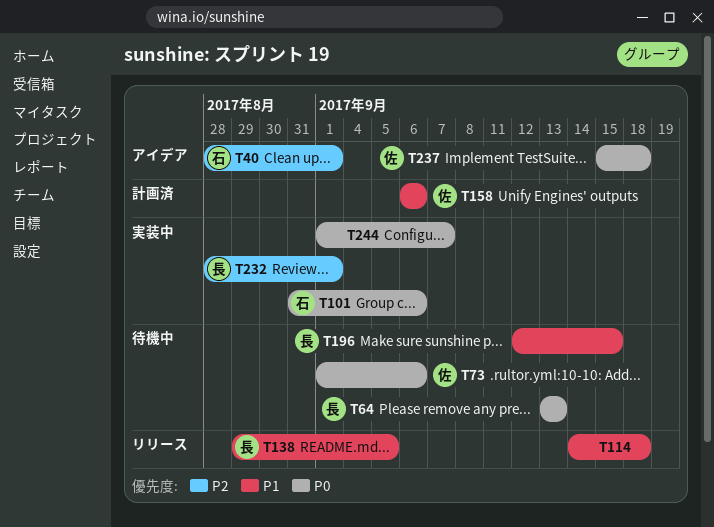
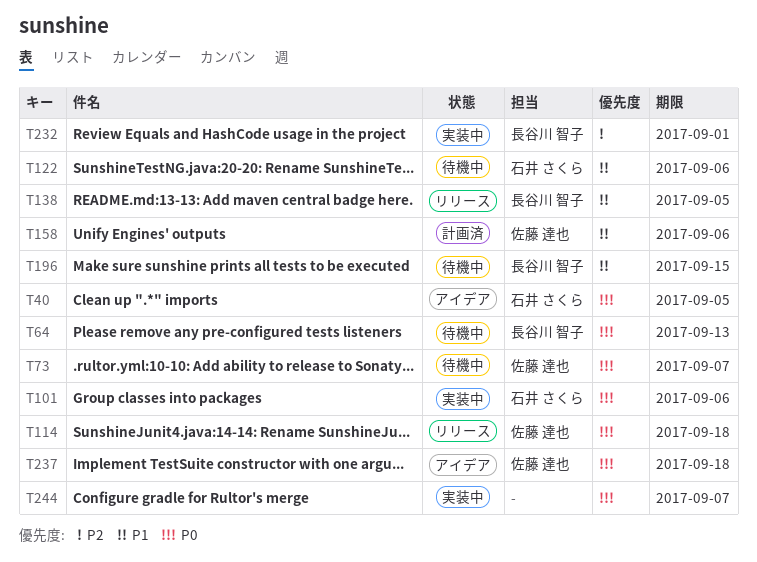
T40, priority: P2 -> P0
T40, due: Sep 1 -> Sep 5
T73, due: Sep 6 -> Sep 7
T114, owner: none -> 佐藤 達也
T114, priority: P1 -> P0
T122: none -> present

